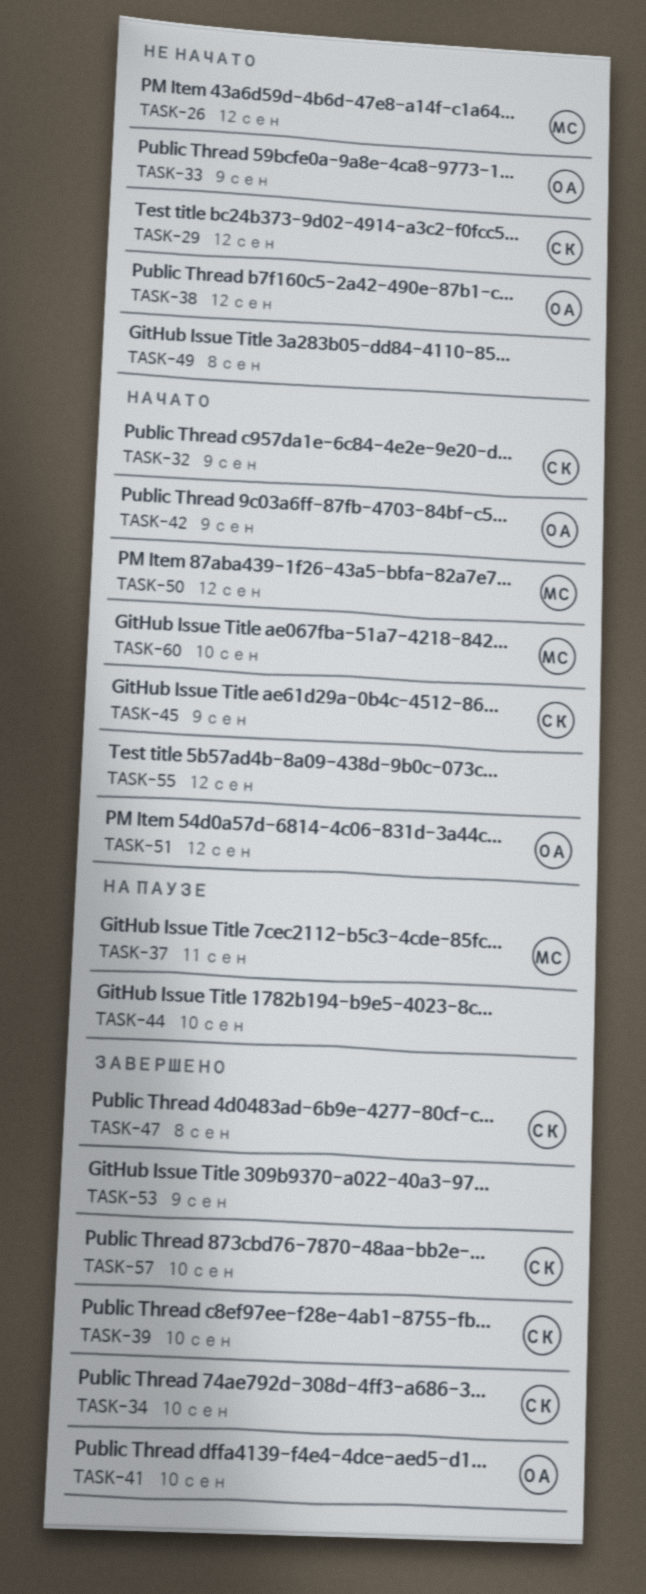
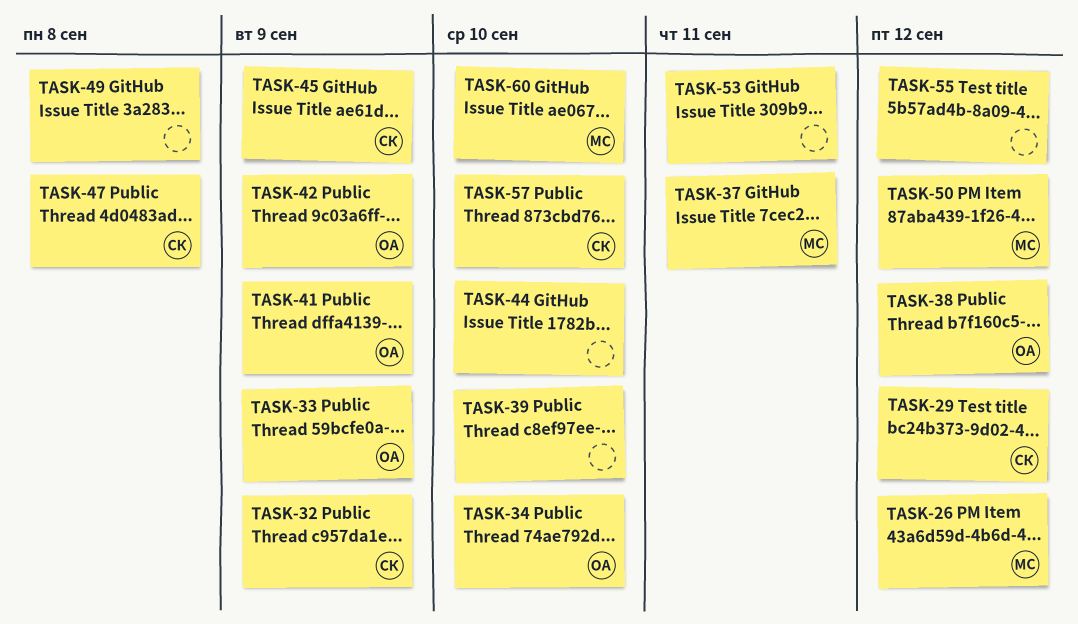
TASK-34, owner: СК -> ОА
TASK-39, owner: СК -> none
TASK-41, due: Sep 10 -> Sep 9
TASK-51: present -> none
TASK-53, due: Sep 9 -> Sep 11

